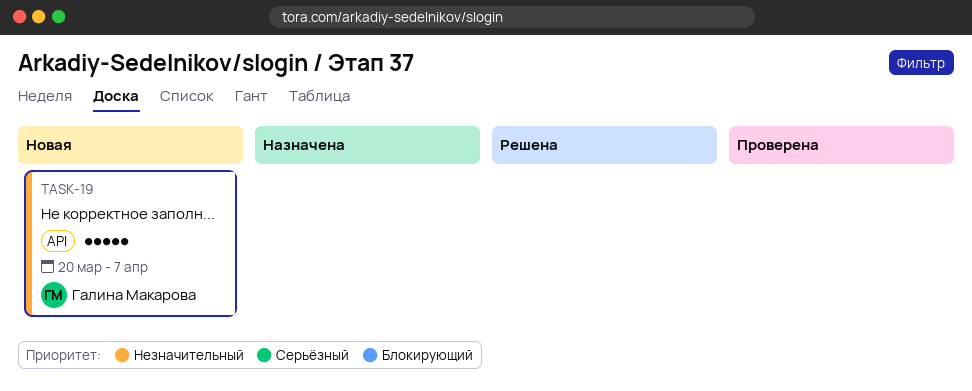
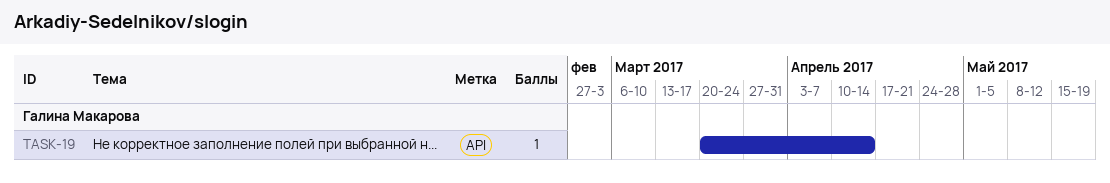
TASK-19, estimate: 5 -> 1
TASK-19, due: Apr 7 -> Apr 14

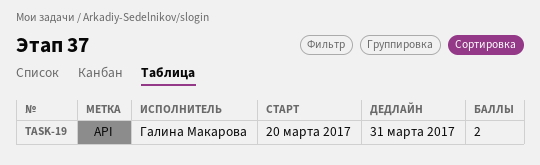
TASK-19, estimate: 1 -> 2
TASK-19, due: Apr 14 -> Mar 31

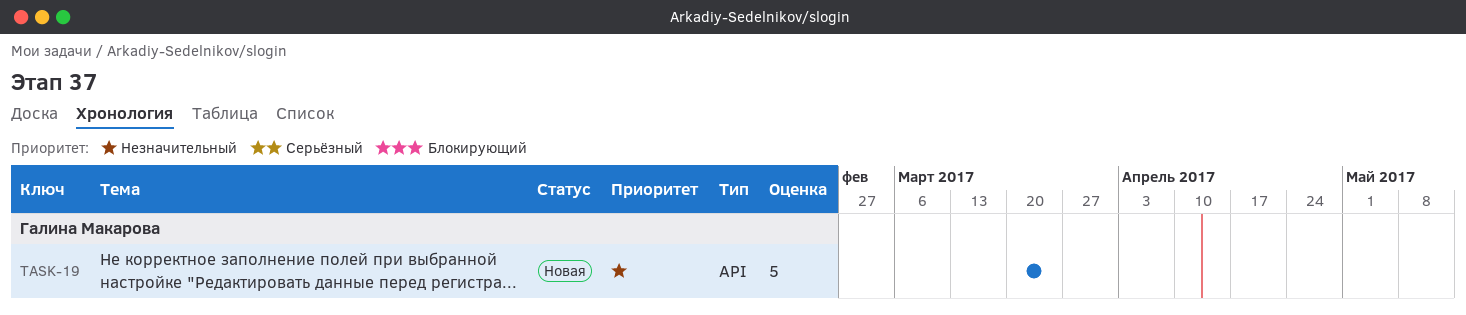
TASK-19, estimate: 2 -> 5
TASK-19, due: Mar 31 -> Mar 24

